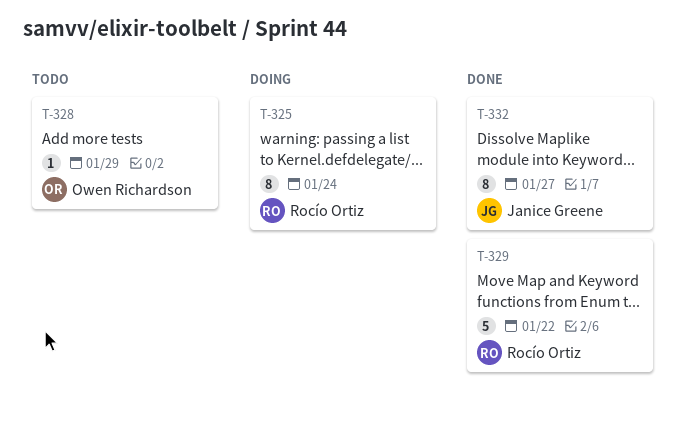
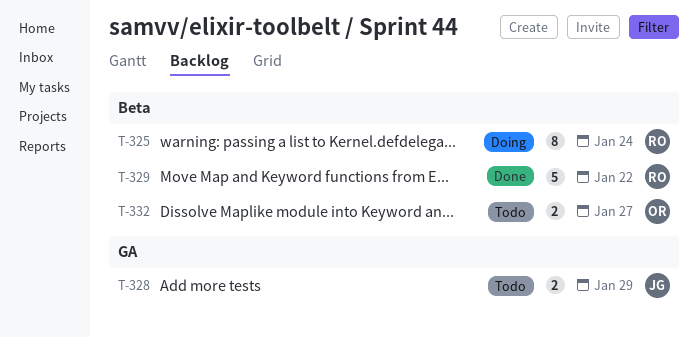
T-328, owner: Owen Richardson -> Janice Greene
T-328, estimate: 1 -> 2
T-332, status: Done -> Todo
T-332, owner: Janice Greene -> Owen Richardson
T-332, estimate: 8 -> 2

